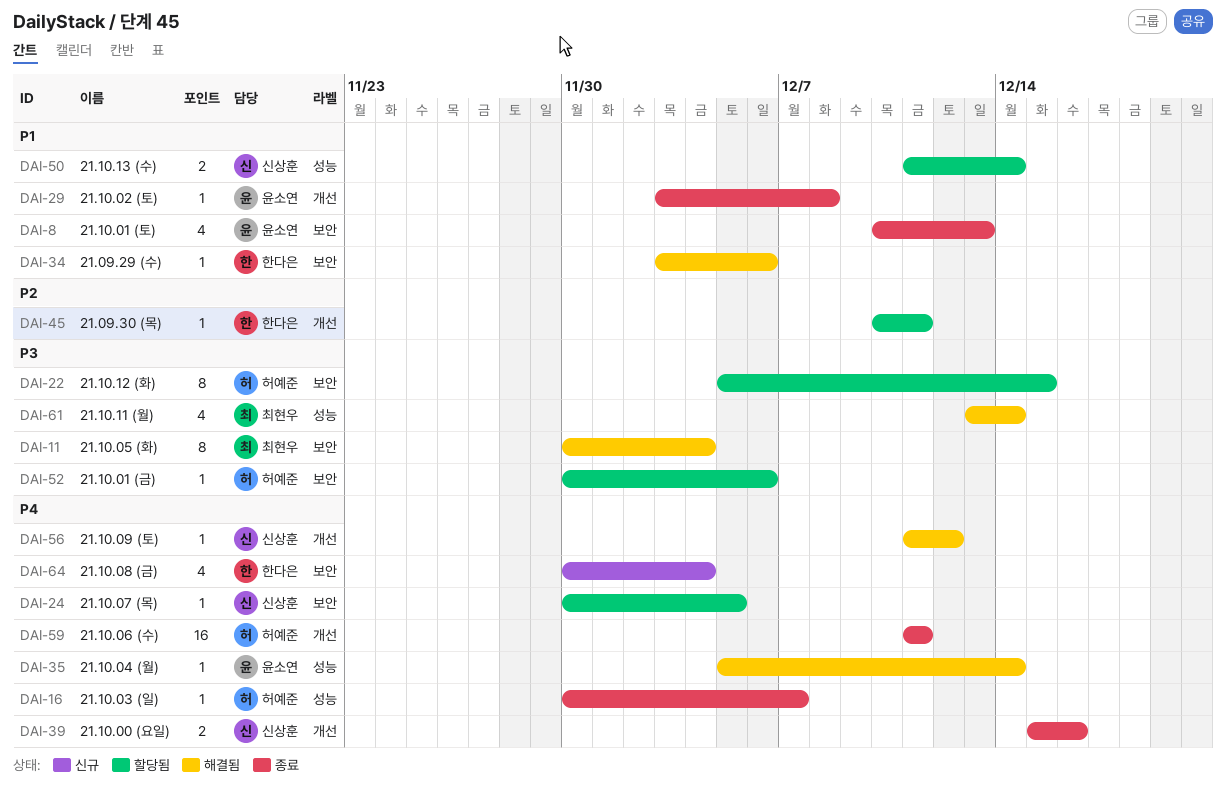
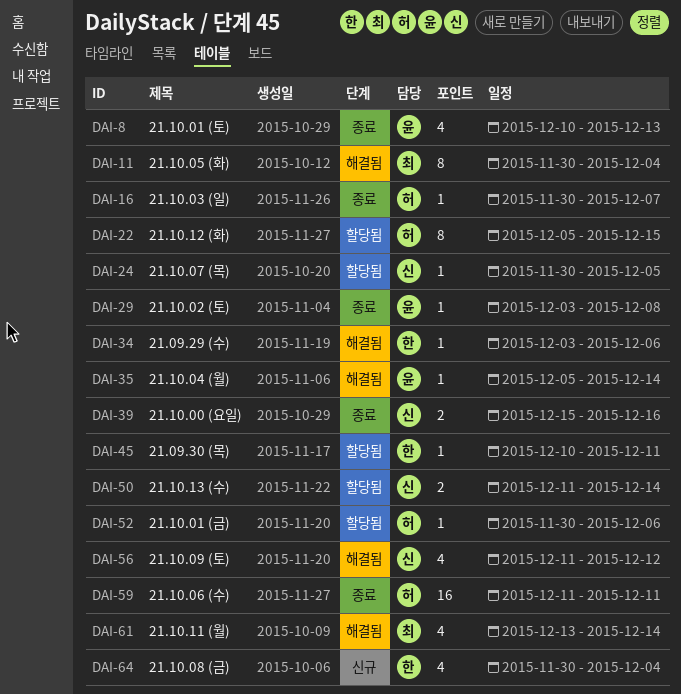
DAI-56, estimate: 1 -> 4

